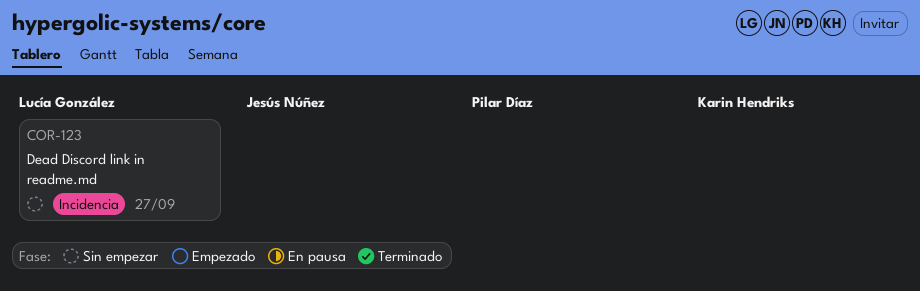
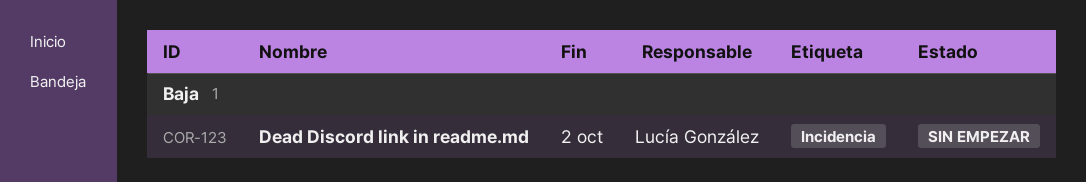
COR-123, due: Sep 27 -> Oct 2

